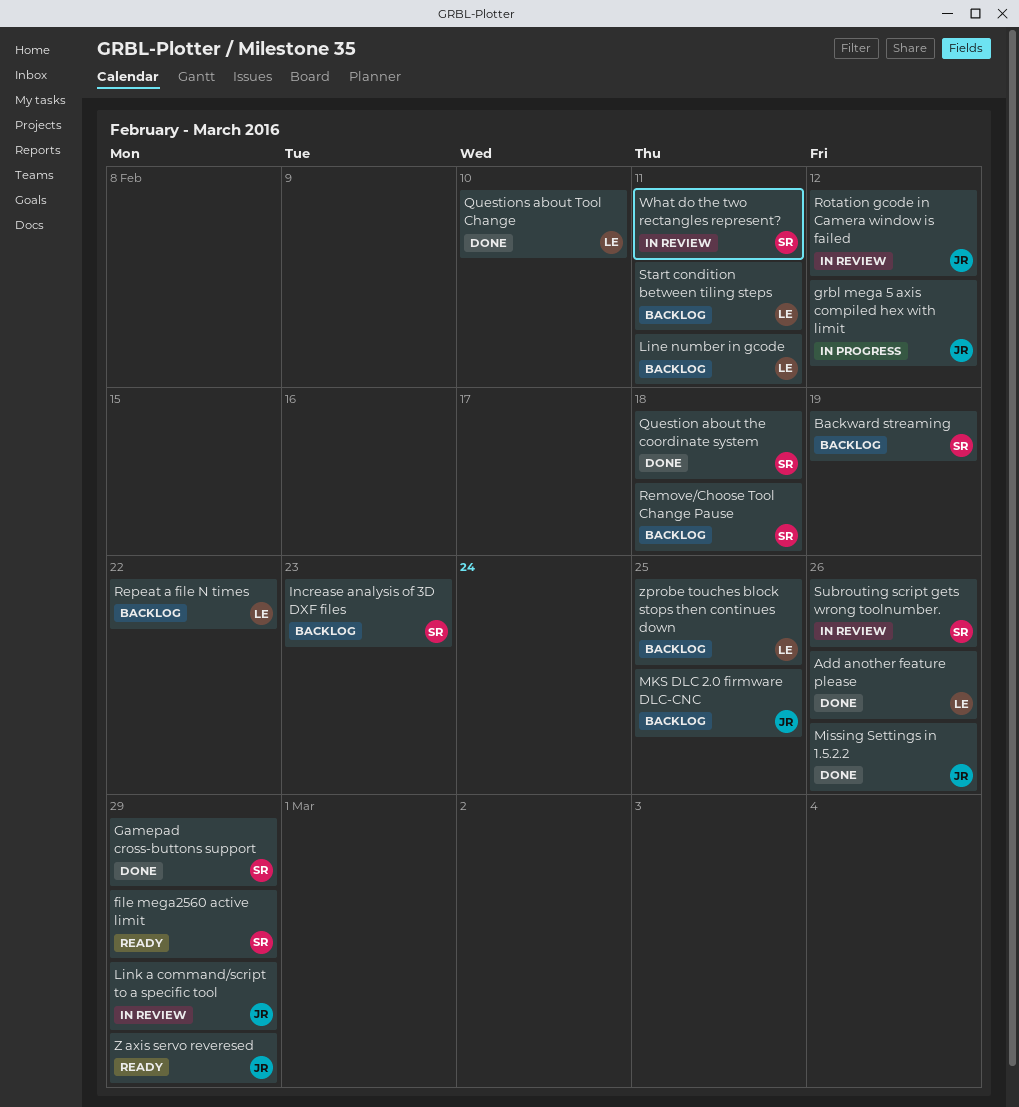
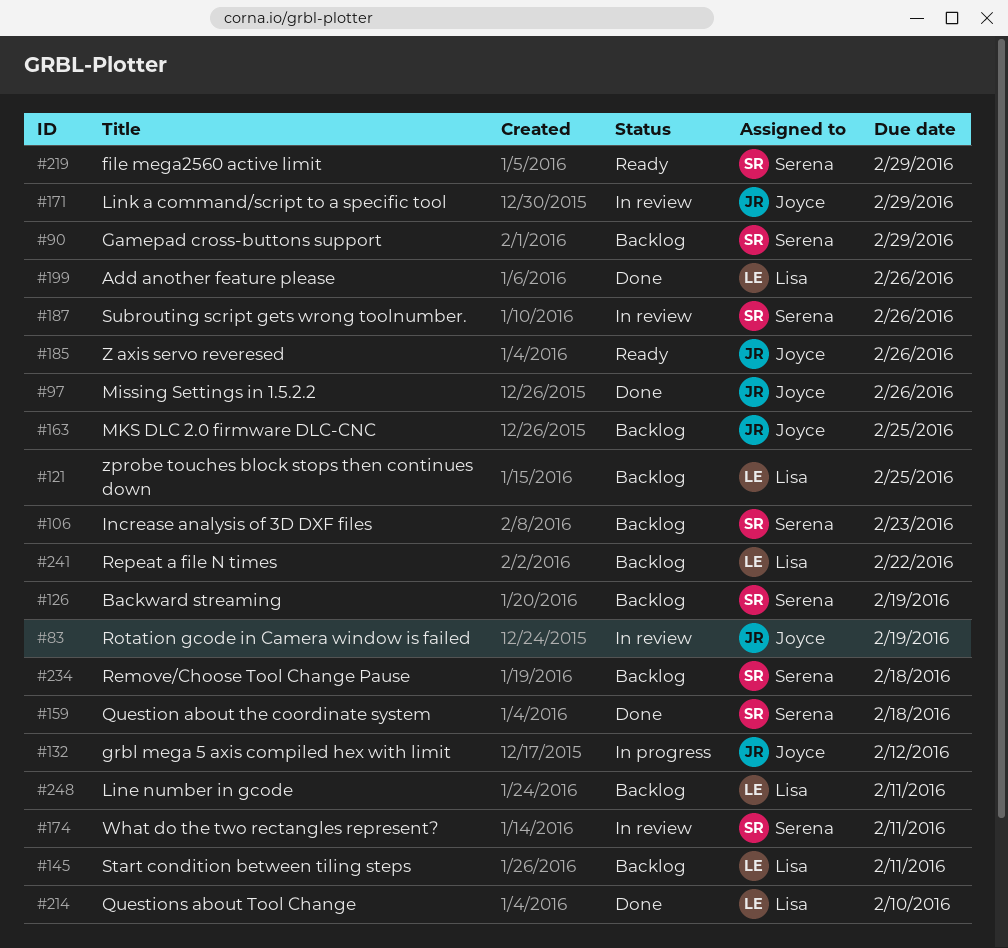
Gamepad cross-buttons support, status: Done -> Backlog
Rotation gcode in Camera window is failed, due: Feb 12 -> Feb 19
Z axis servo reveresed, due: Feb 29 -> Feb 26

